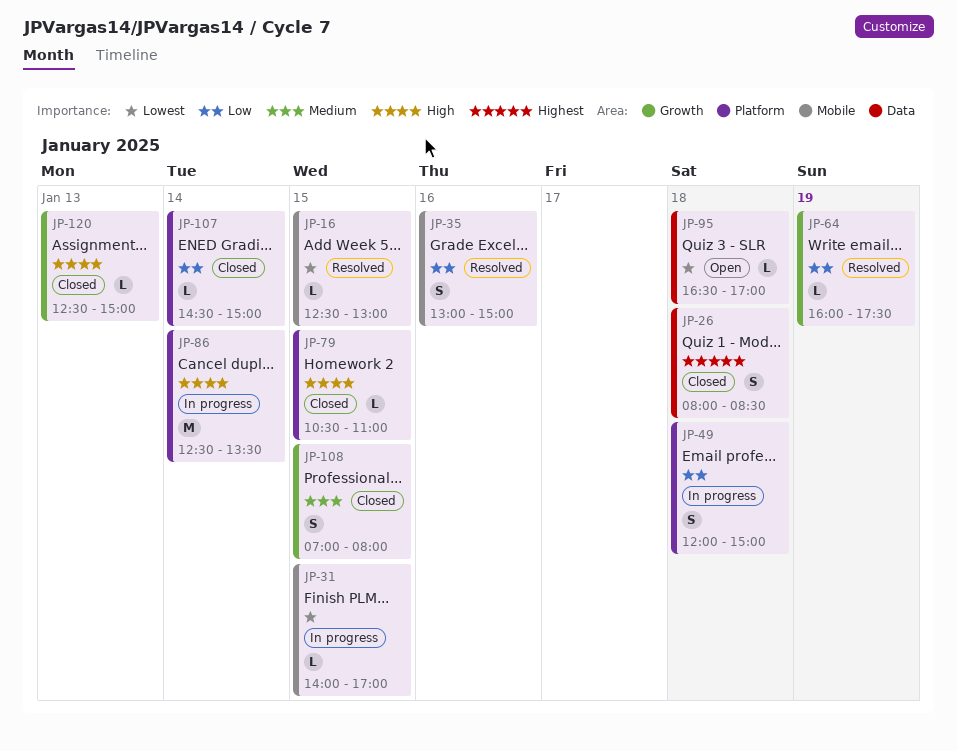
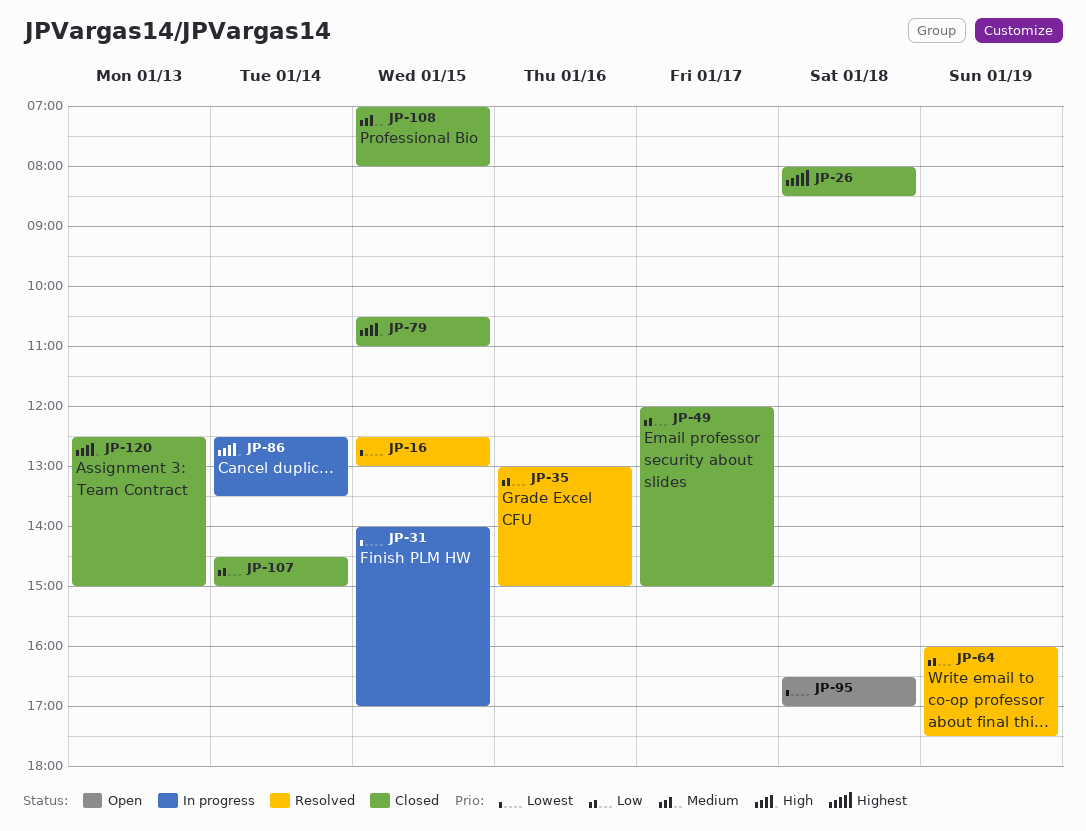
JP-49, status: In progress -> Closed
JP-49, day: Jan 18 -> Jan 17

